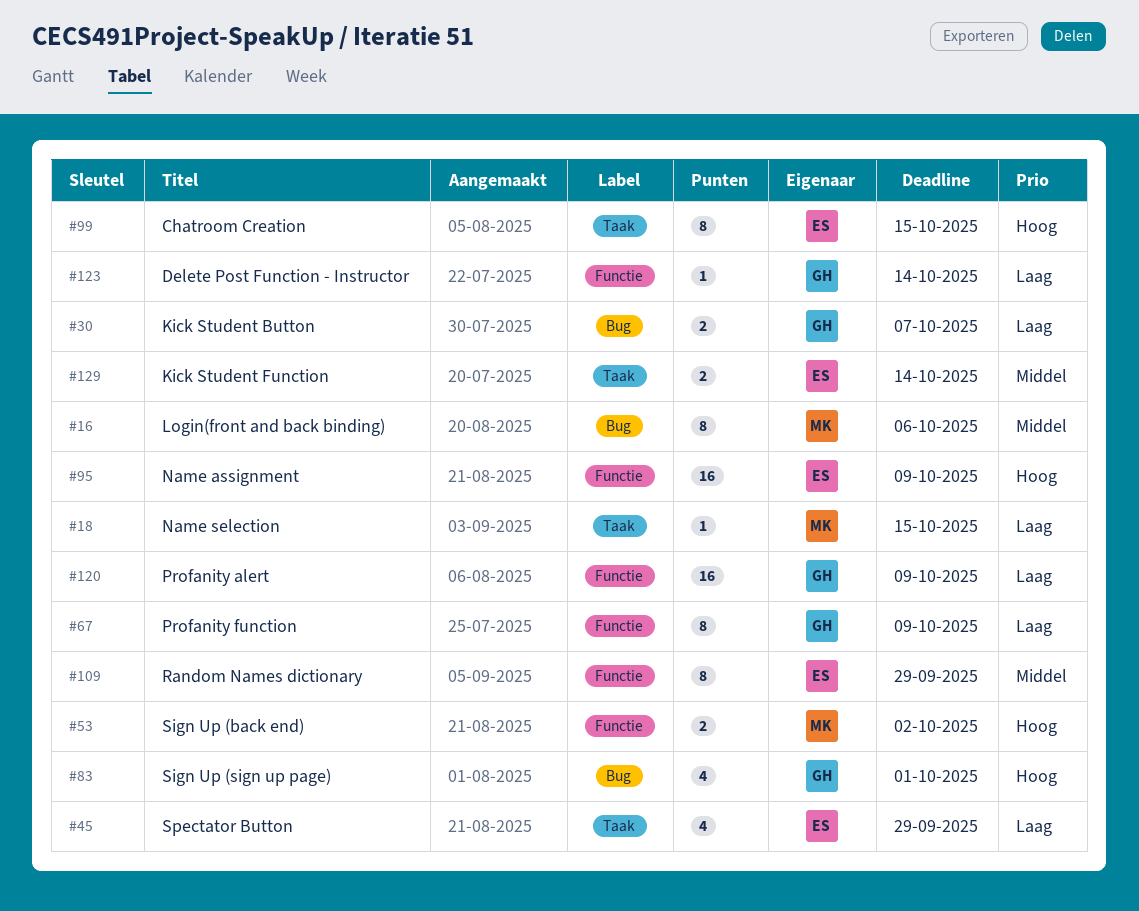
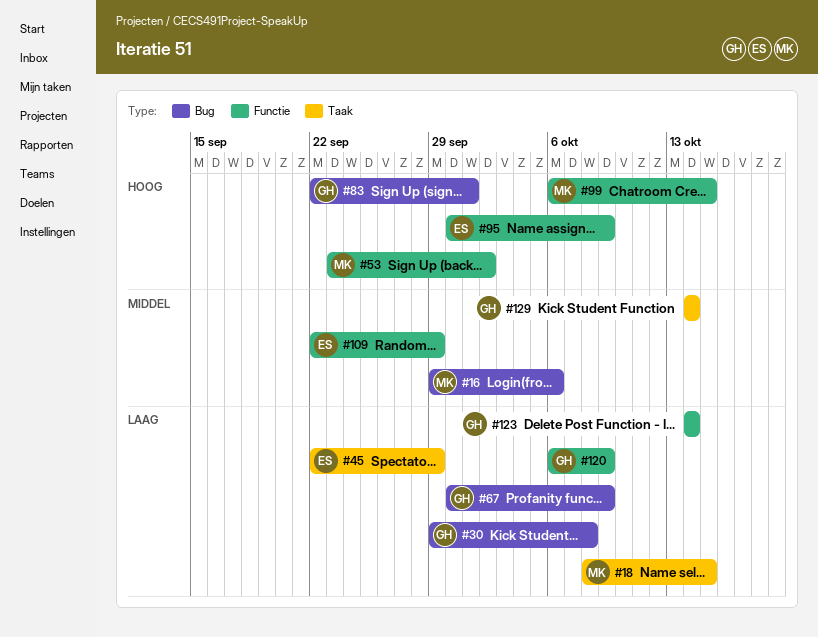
#30, due: Oct 7 -> Oct 8
#67, label: Functie -> Bug
#99, owner: ES -> MK
#99, label: Taak -> Functie
#129, owner: ES -> GH

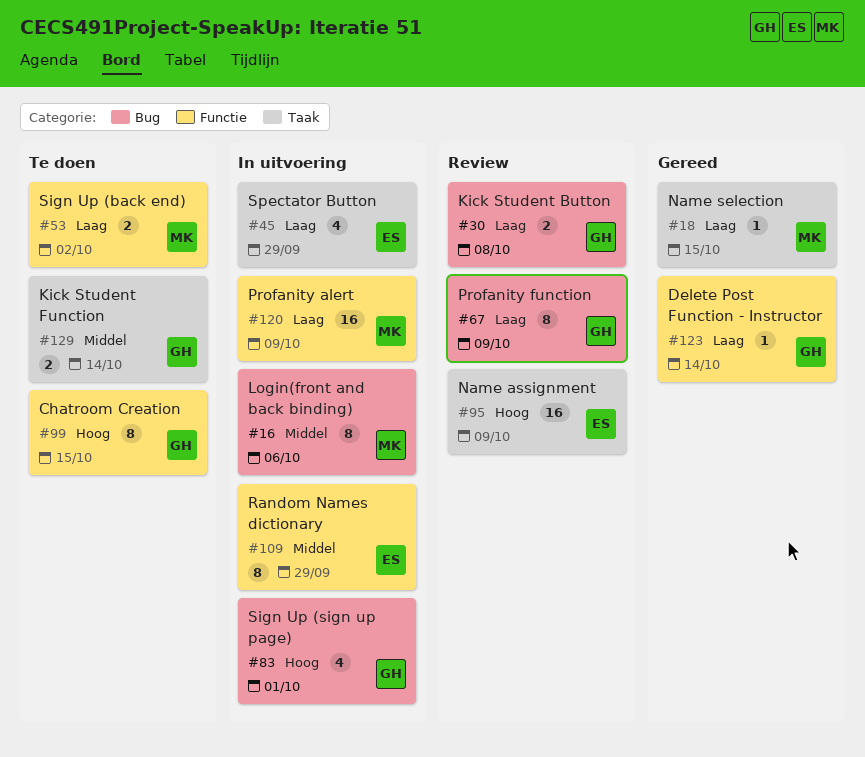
#53, priority: Hoog -> Laag
#95, label: Functie -> Taak
#99, owner: MK -> GH
#120, owner: GH -> MK

